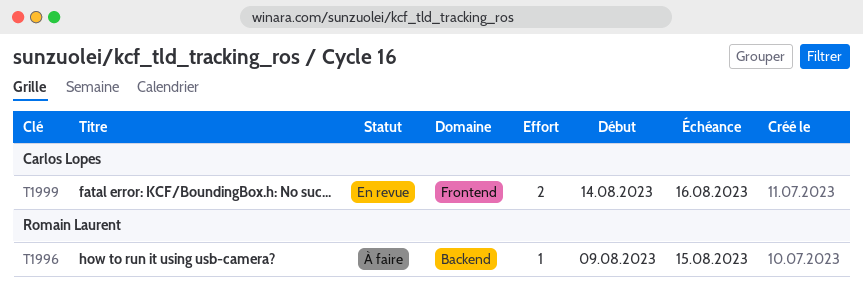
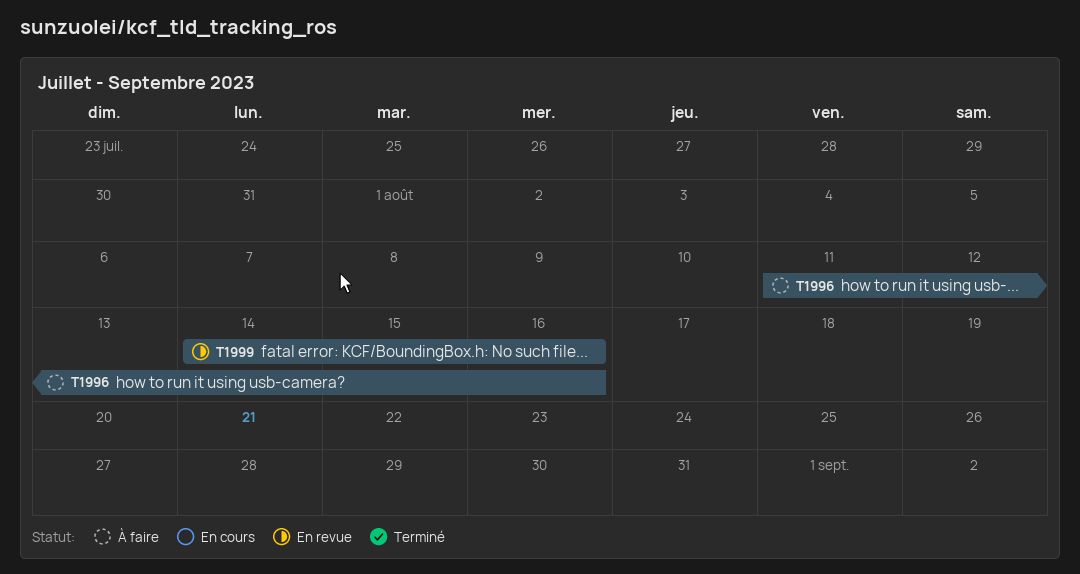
T1996, start: Aug 9 -> Aug 11
T1996, due: Aug 15 -> Aug 16

